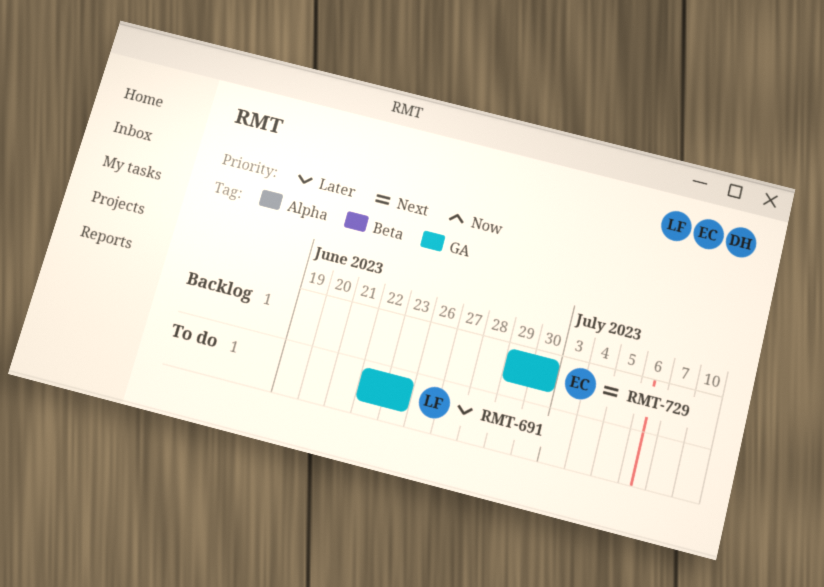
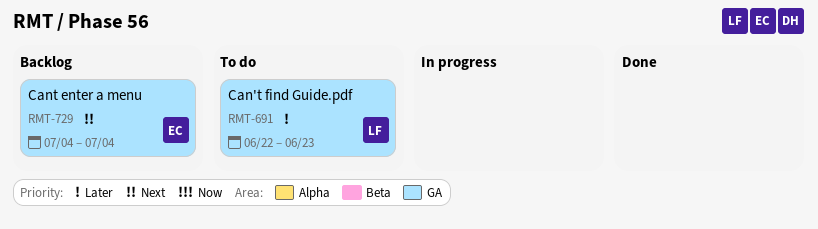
RMT-729, start: Jun 29 -> Jul 4
RMT-729, due: Jun 30 -> Jul 4

